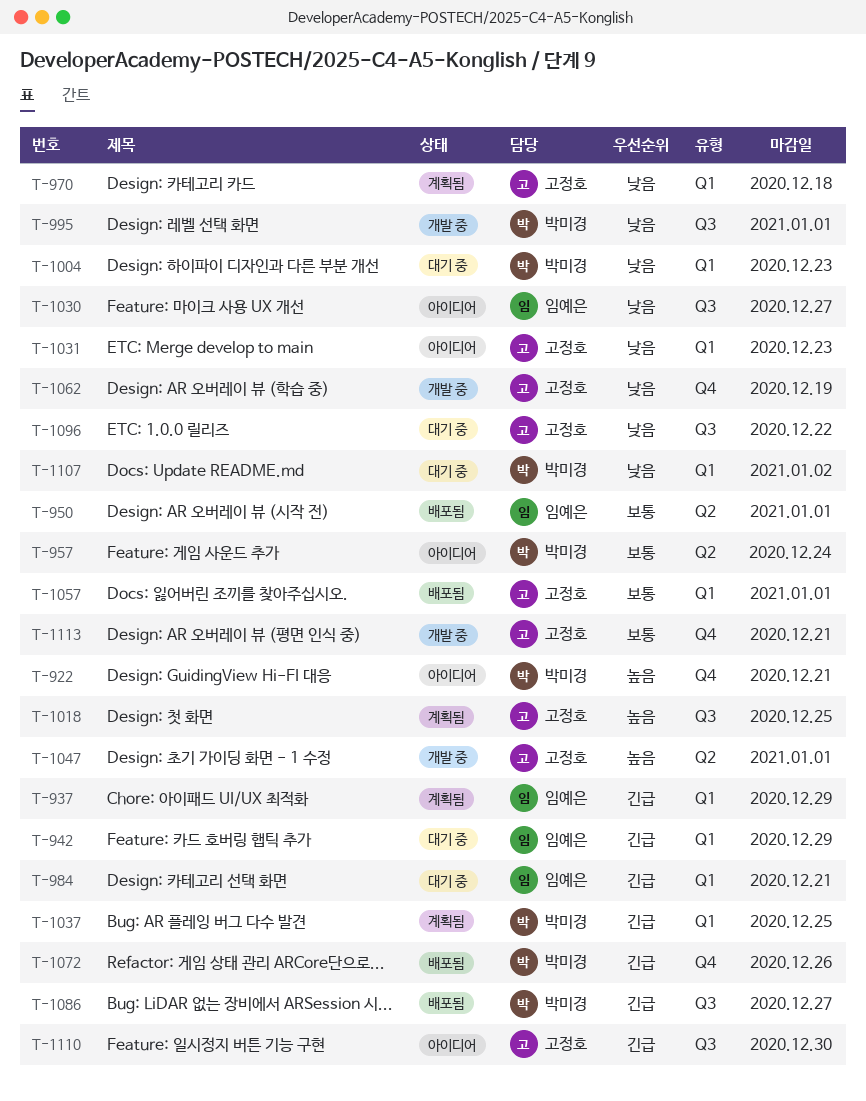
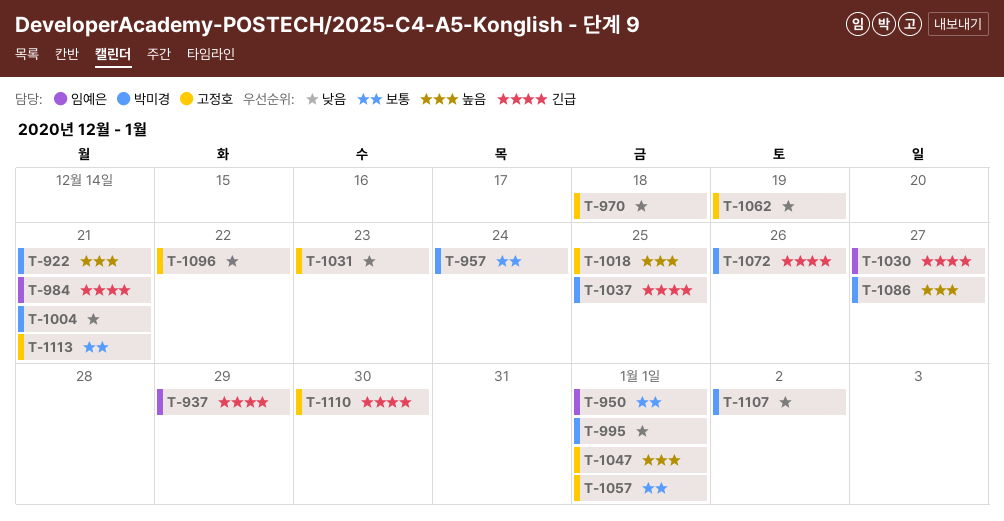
T-942: present -> none
T-1004, due: Dec 23 -> Dec 21
T-1030, priority: 낮음 -> 긴급
T-1086, priority: 긴급 -> 높음

